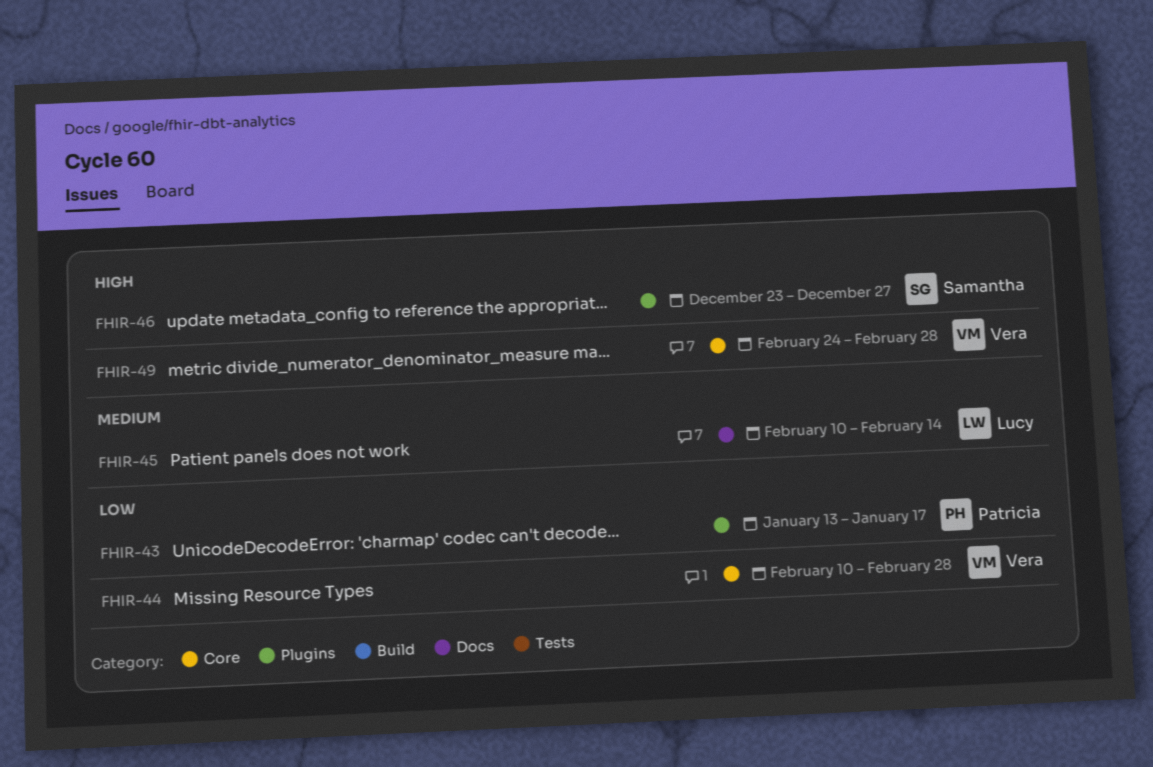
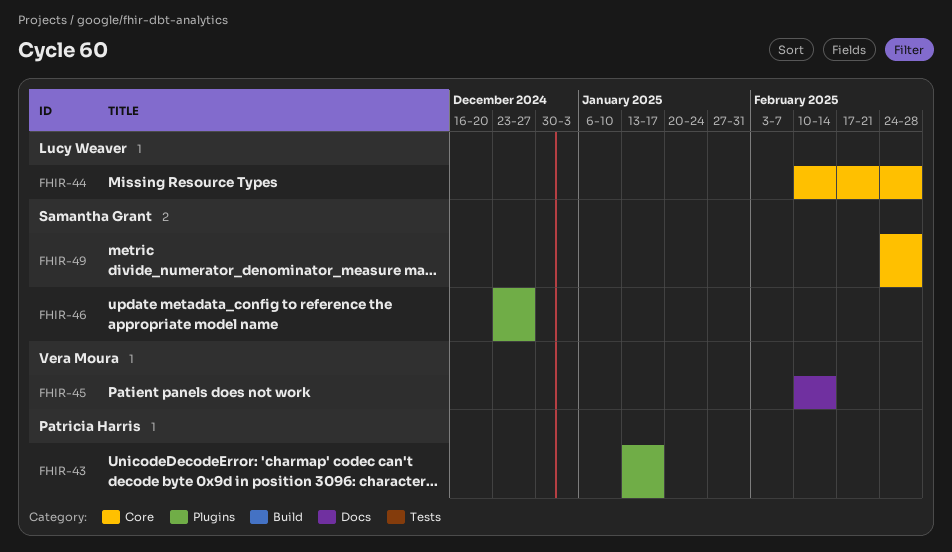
FHIR-44, owner: Vera Moura -> Lucy Weaver
FHIR-45, owner: Lucy Weaver -> Vera Moura
FHIR-49, owner: Vera Moura -> Samantha Grant

